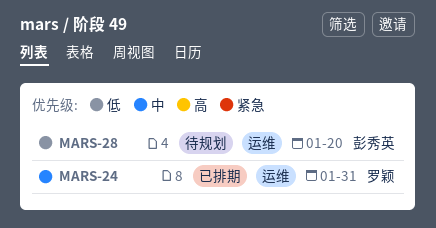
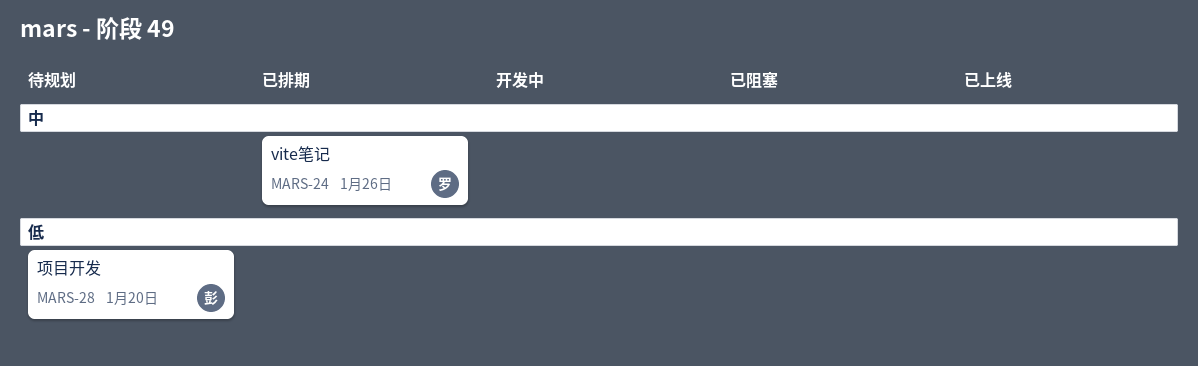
MARS-24, due: Jan 31 -> Jan 26

